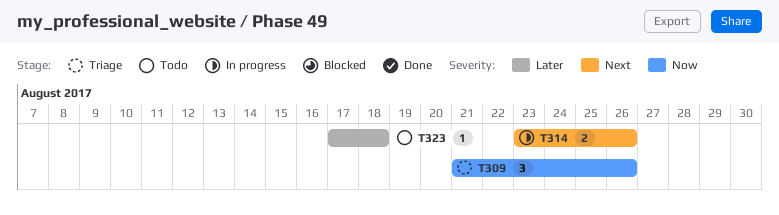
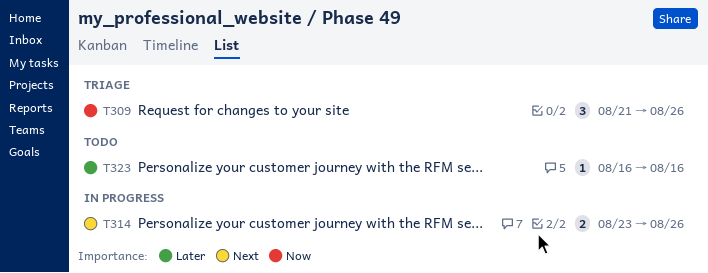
T323, start: Aug 17 -> Aug 16
T323, due: Aug 18 -> Aug 16

